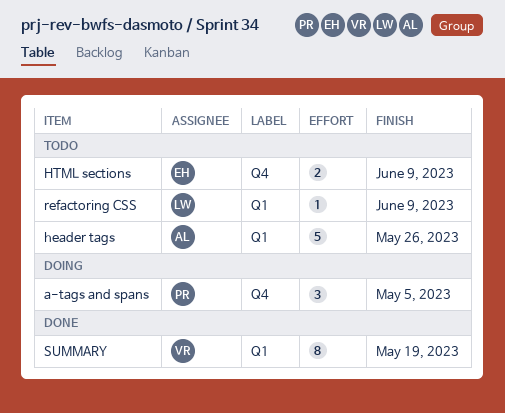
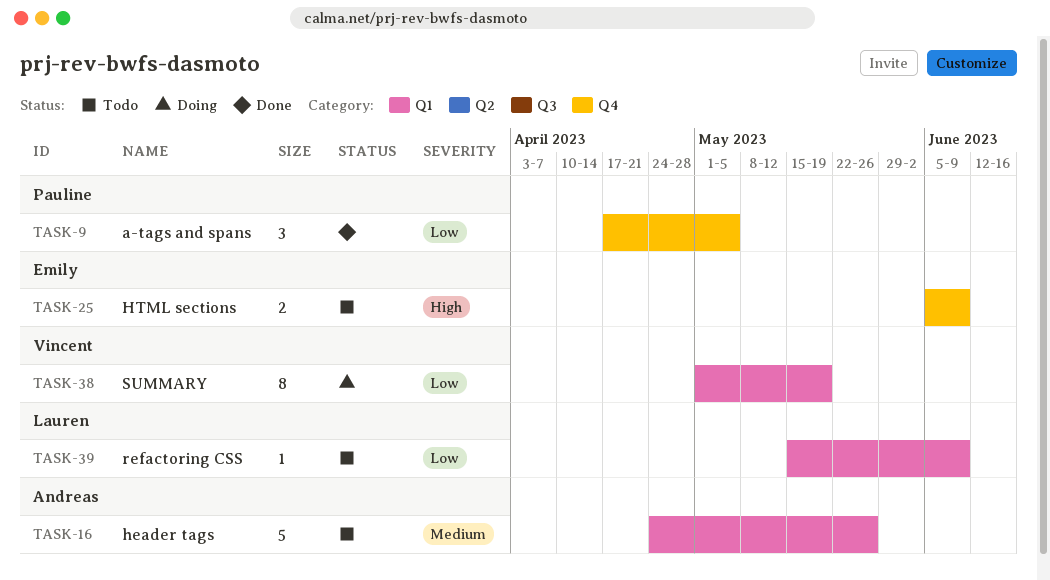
a-tags and spans, status: Doing -> Done
SUMMARY, status: Done -> Doing

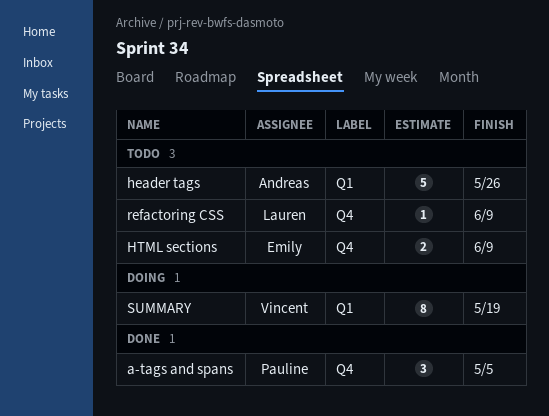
refactoring CSS, label: Q1 -> Q4

